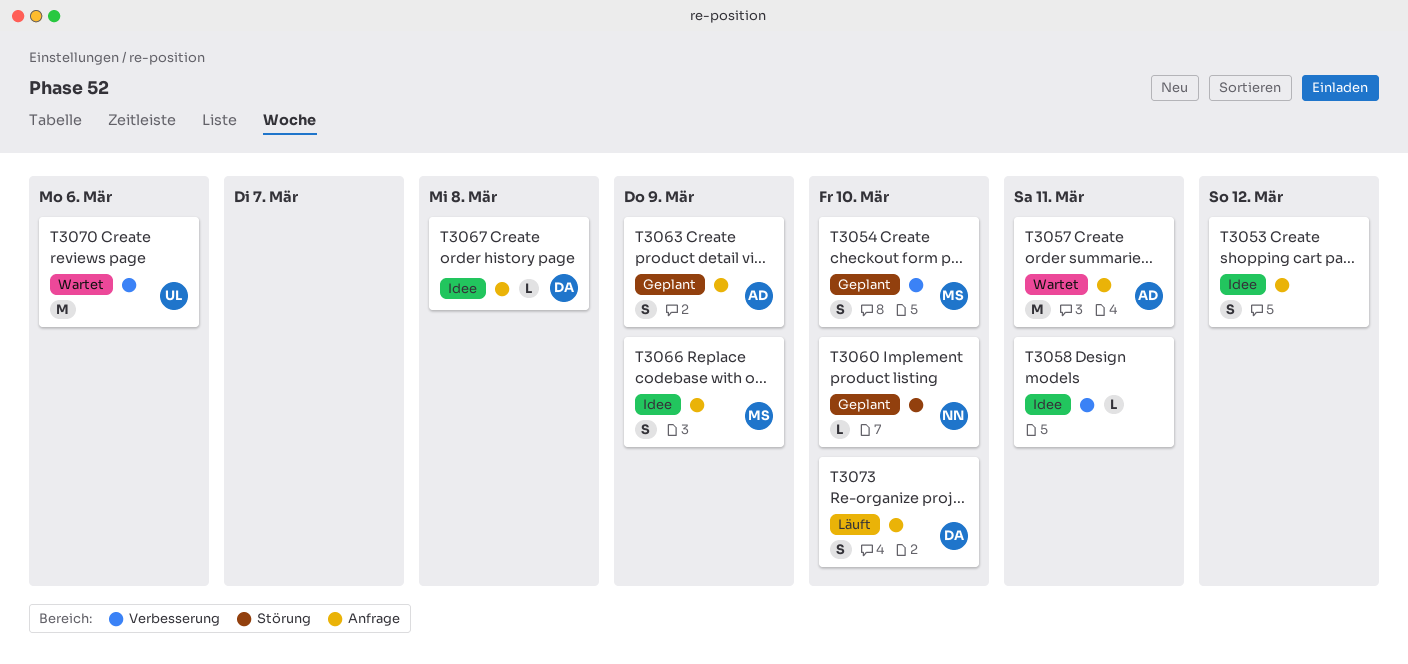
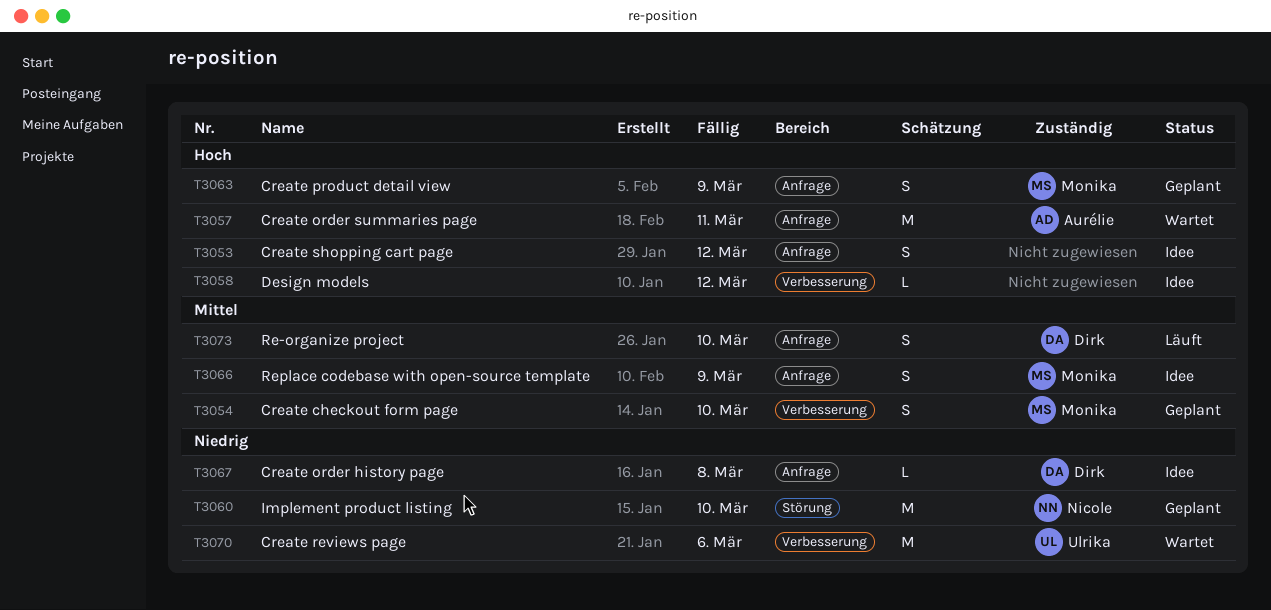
T3058, due: Mar 11 -> Mar 12
T3060, estimate: L -> M
T3063, owner: Aurélie -> Monika

